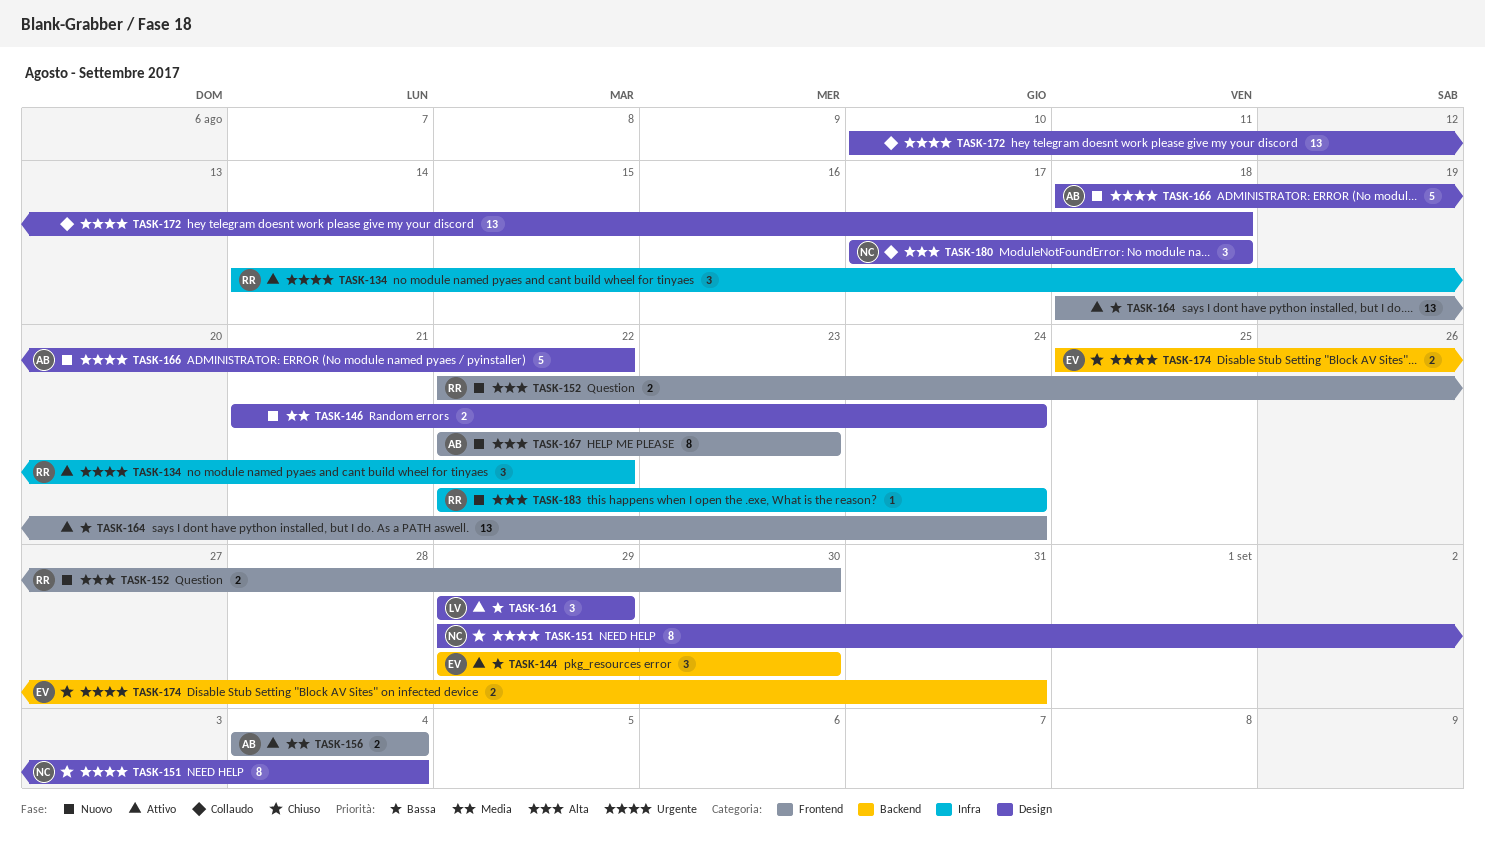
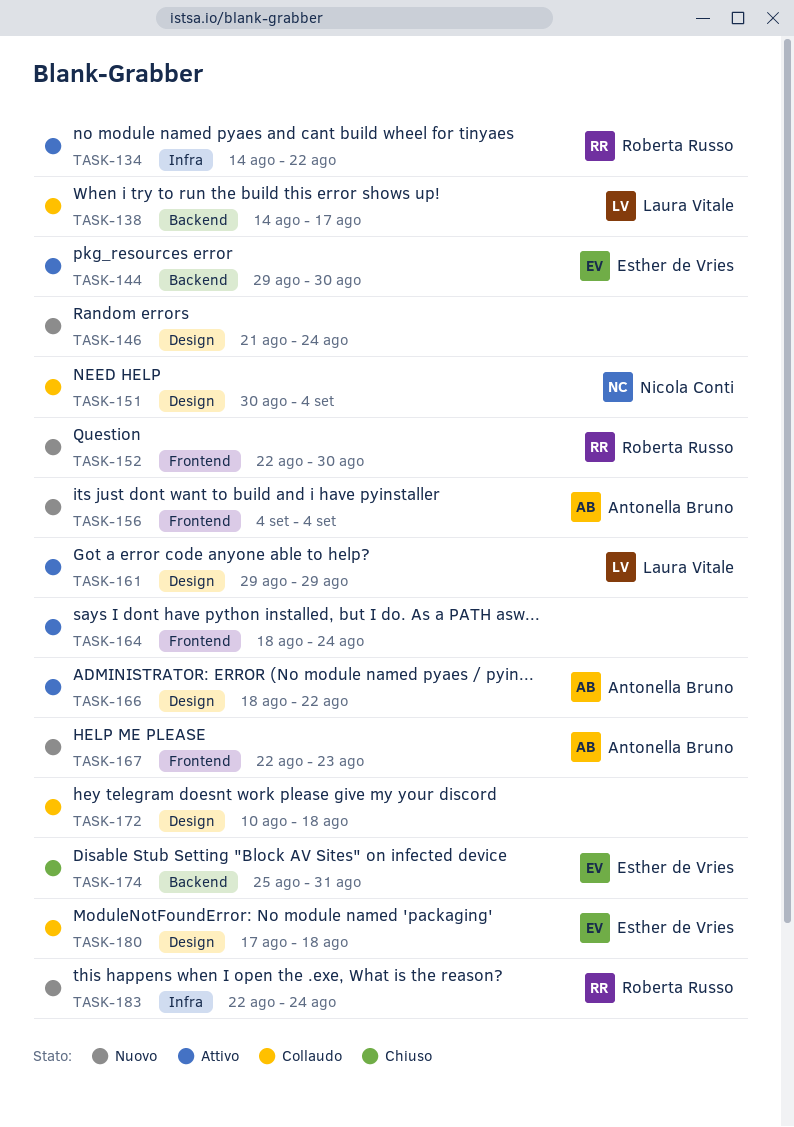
TASK-138: none -> present
TASK-151, status: Chiuso -> Collaudo
TASK-151, start: Aug 29 -> Aug 30
TASK-156, status: Attivo -> Nuovo
TASK-166, status: Nuovo -> Attivo
TASK-180, owner: Nicola Conti -> Esther de Vries

